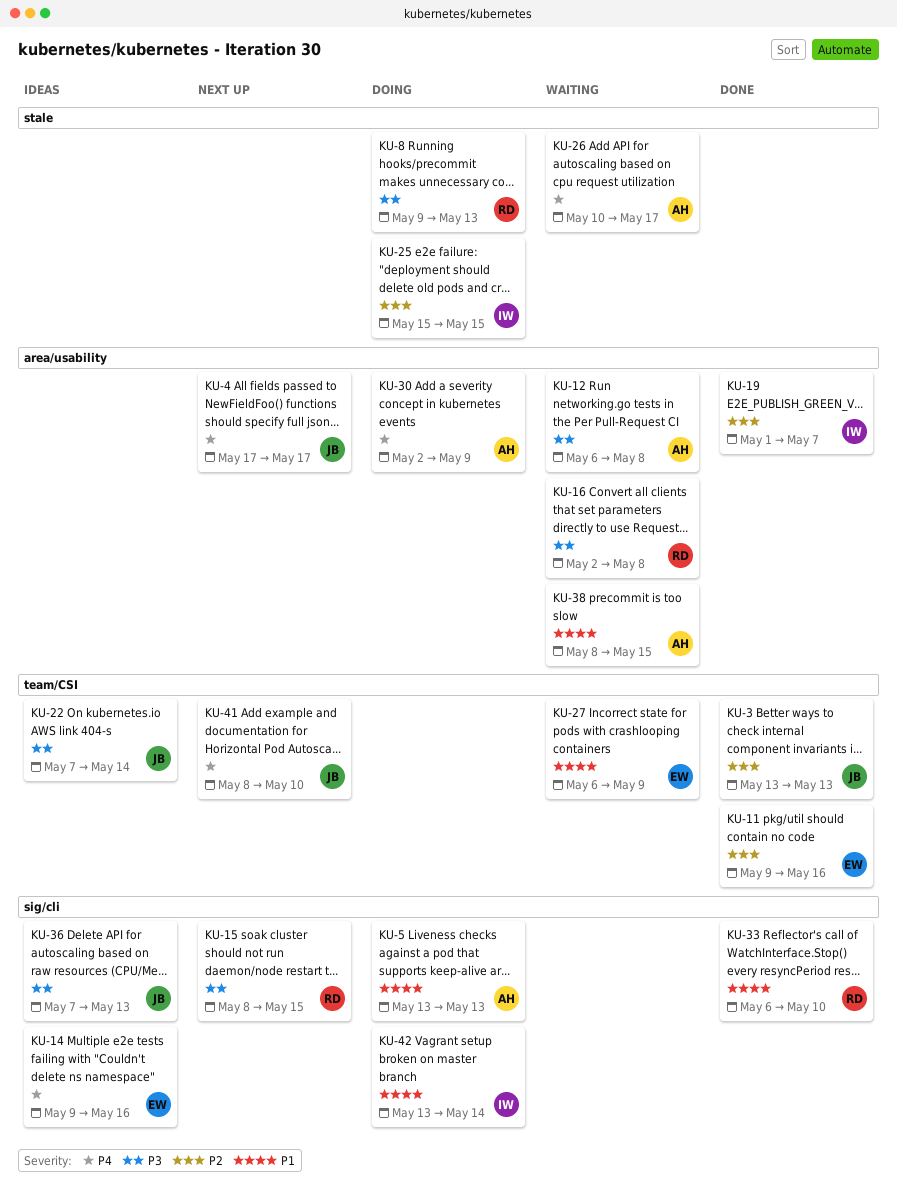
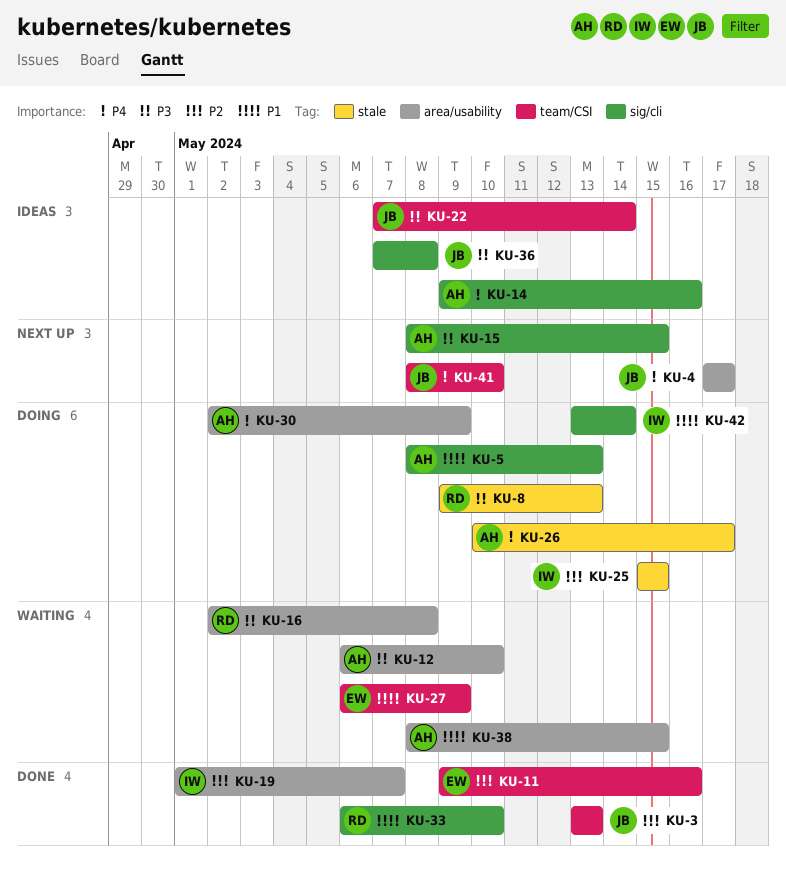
KU-5, start: May 13 -> May 8
KU-12, due: May 8 -> May 10
KU-14, owner: EW -> AH
KU-15, owner: RD -> AH
KU-26, status: Waiting -> Doing
KU-36, due: May 13 -> May 8

